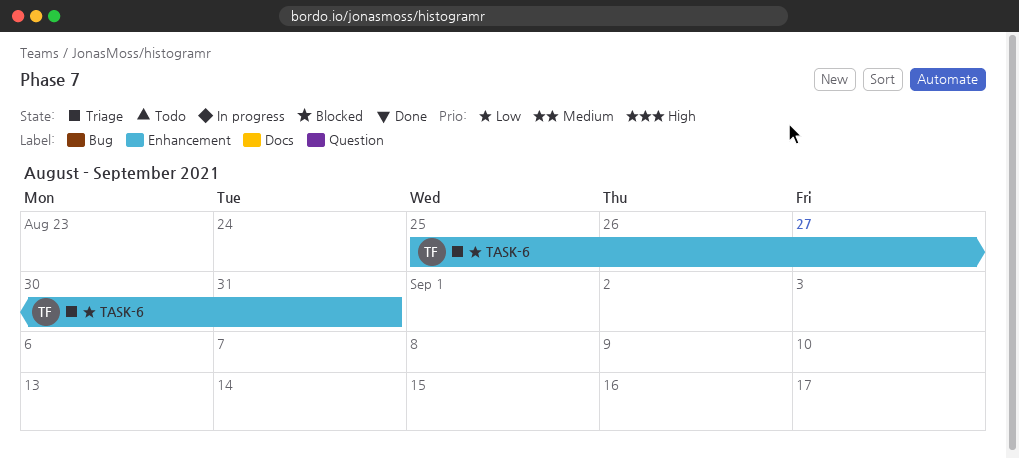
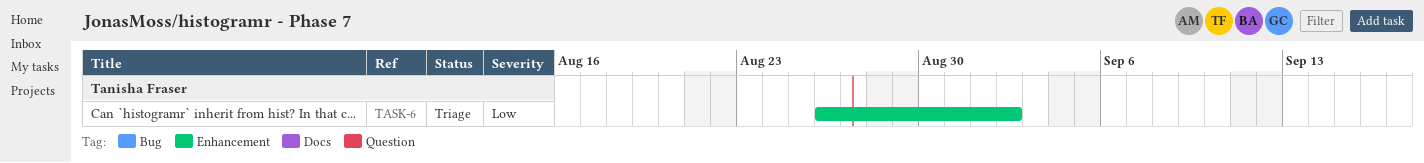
TASK-6, start: Aug 25 -> Aug 26
TASK-6, due: Aug 31 -> Sep 2

